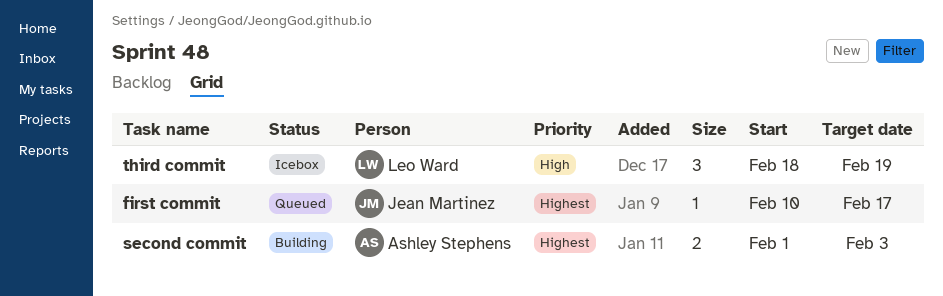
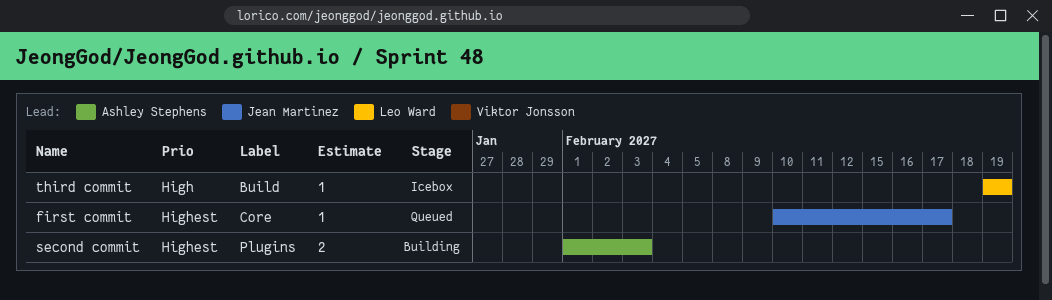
third commit, estimate: 3 -> 1
third commit, start: Feb 18 -> Feb 19

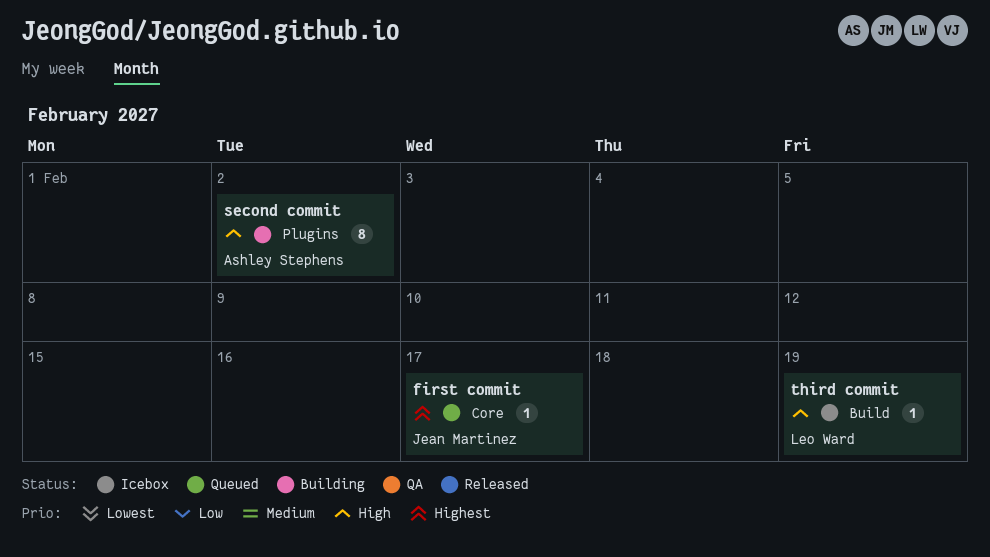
second commit, priority: Highest -> High
second commit, estimate: 2 -> 8
second commit, due: Feb 3 -> Feb 2

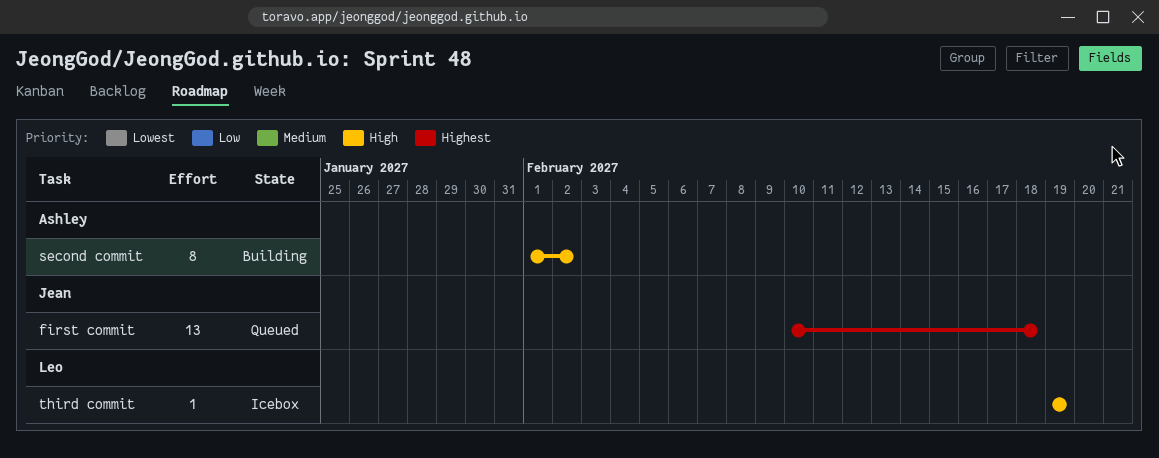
first commit, estimate: 1 -> 13
first commit, due: Feb 17 -> Feb 18

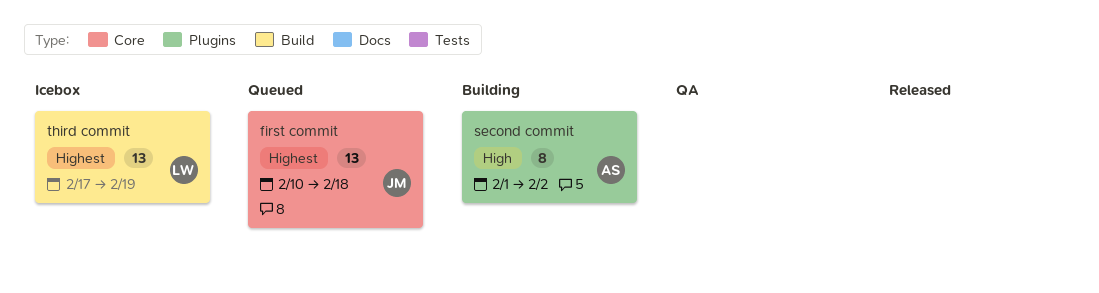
third commit, priority: High -> Highest
third commit, estimate: 1 -> 13
third commit, start: Feb 19 -> Feb 17

